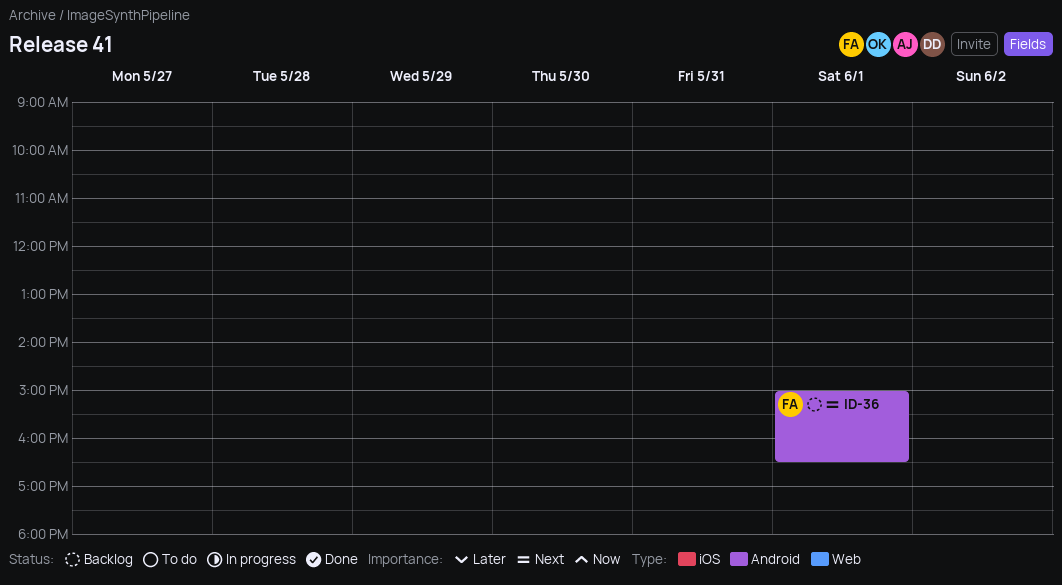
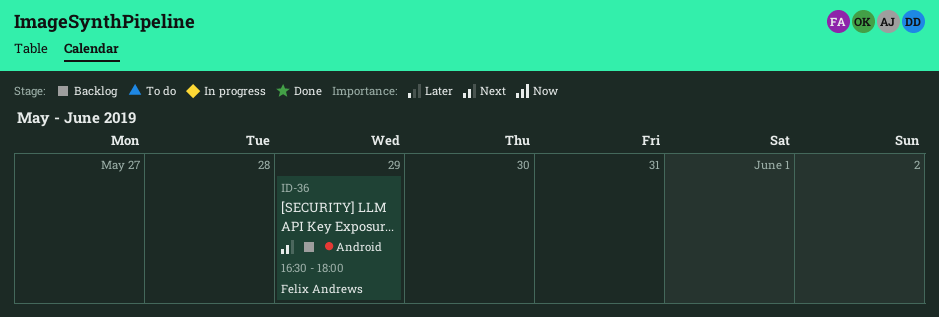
ID-36, day: Jun 1 -> May 29
ID-36, begins: 15:00 -> 16:30
ID-36, ends: 16:30 -> 18:00

